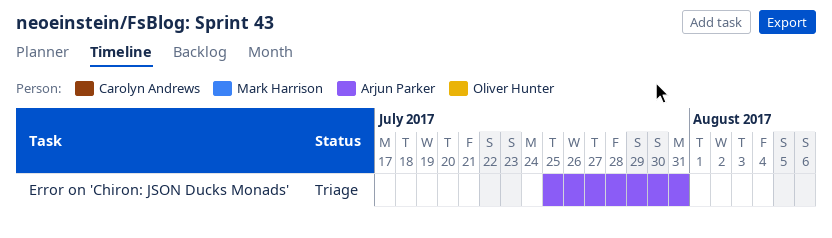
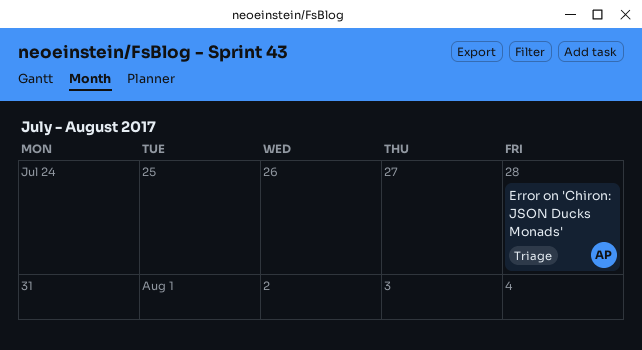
Error on 'Chiron: JSON Ducks Monads', due: Jul 31 -> Jul 28

